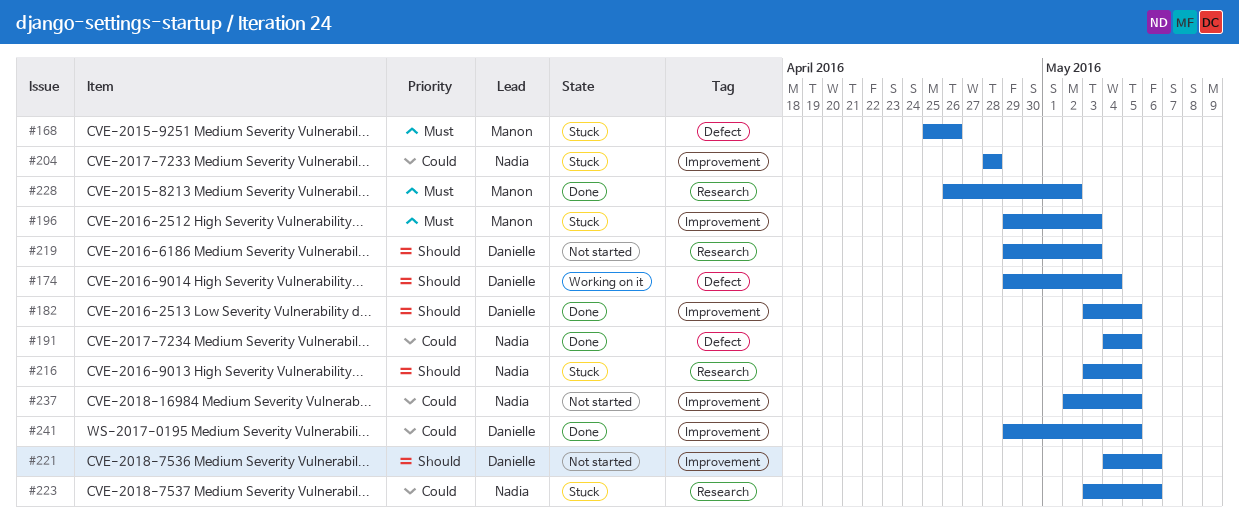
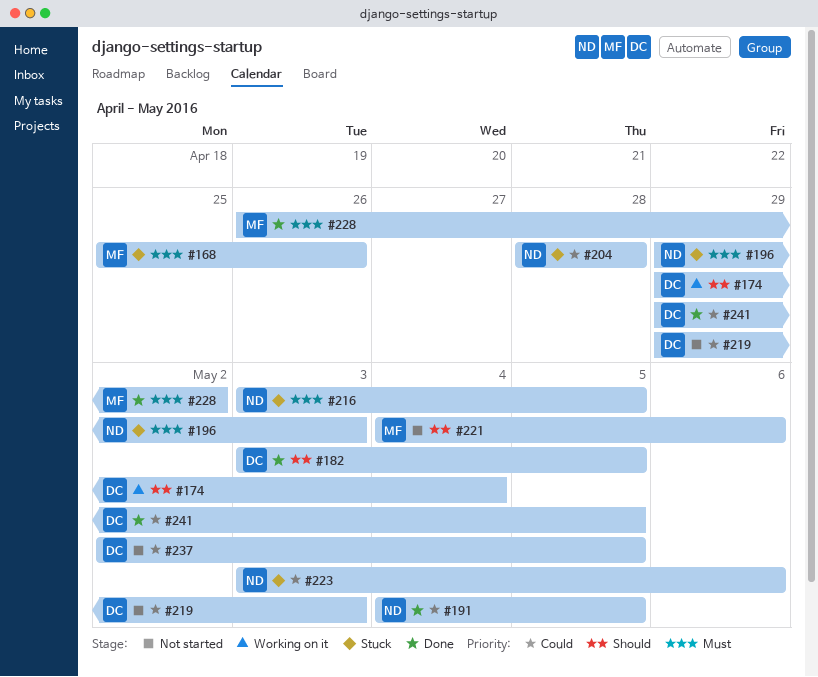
#196, owner: Manon -> Nadia
#216, priority: Should -> Must
#219, priority: Should -> Could
#221, owner: Danielle -> Manon
#237, owner: Nadia -> Danielle

